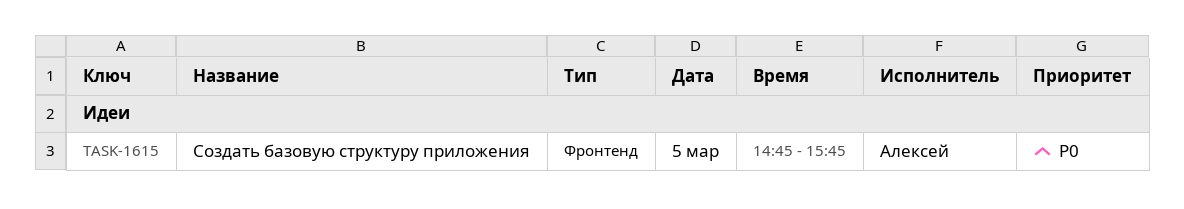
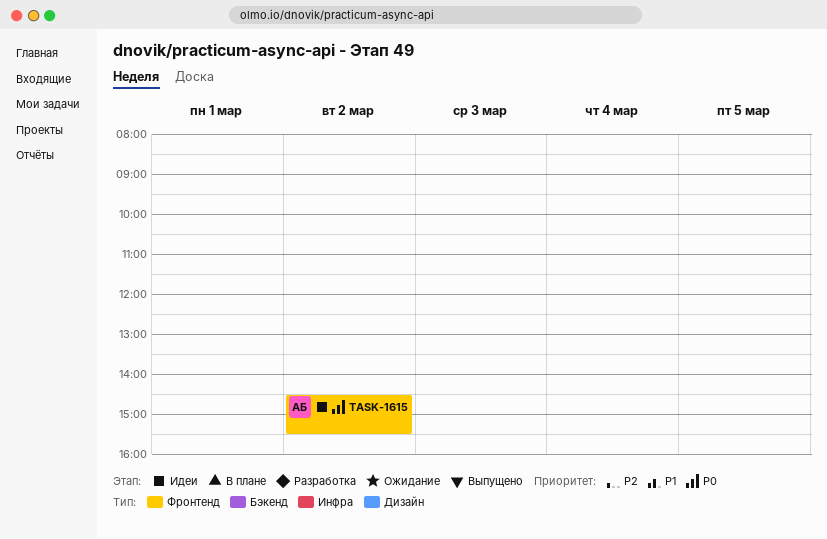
TASK-1615, day: Mar 5 -> Mar 2
TASK-1615, begins: 14:45 -> 14:30
TASK-1615, ends: 15:45 -> 15:30

